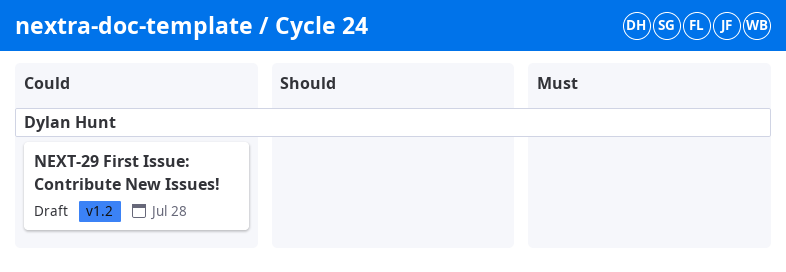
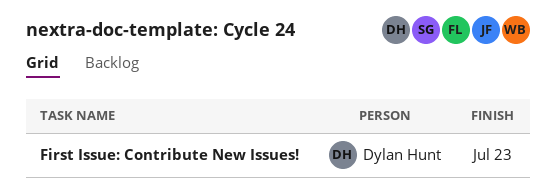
First Issue: Contribute New Issues!, due: Jul 28 -> Jul 23

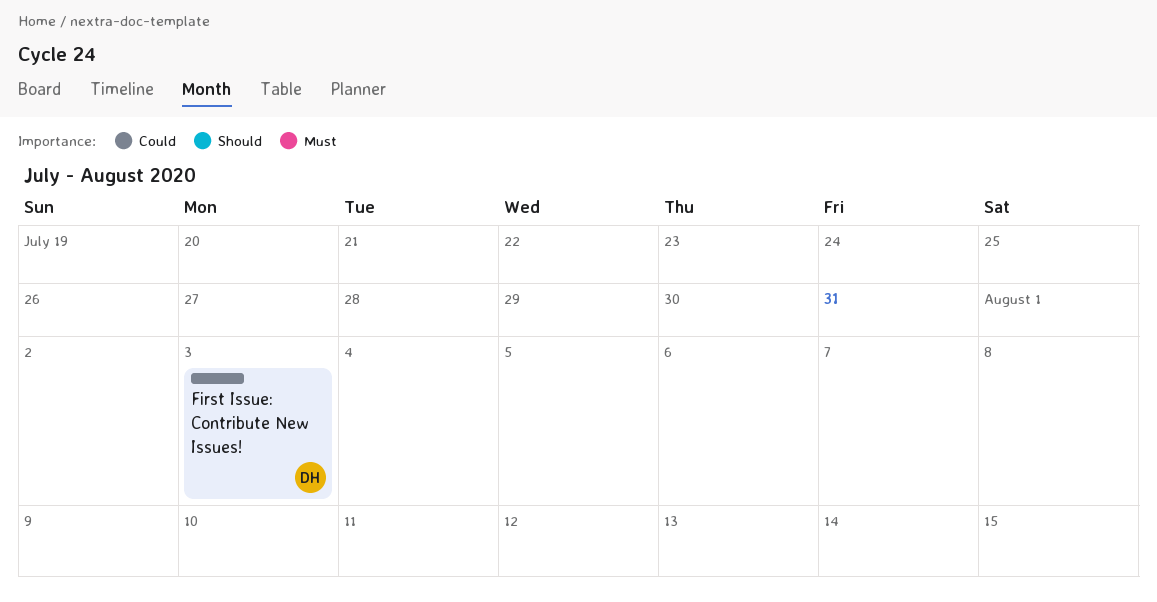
First Issue: Contribute New Issues!, due: Jul 23 -> Aug 3

